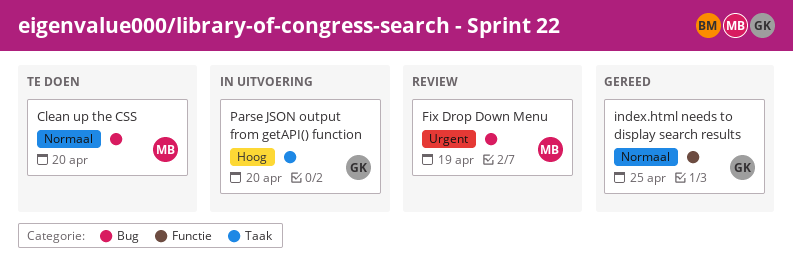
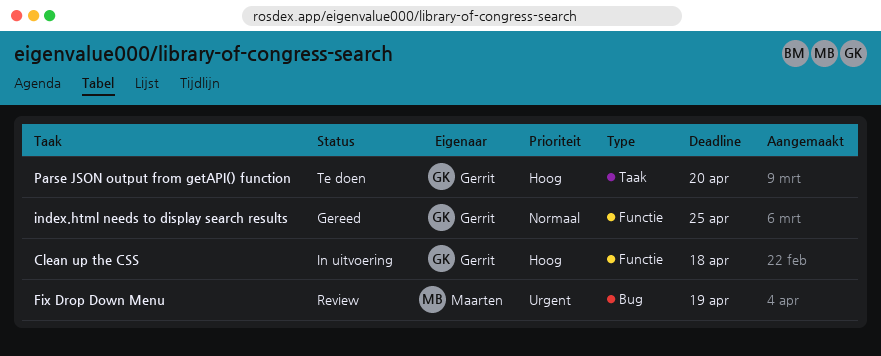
Clean up the CSS, status: Te doen -> In uitvoering
Clean up the CSS, owner: Maarten -> Gerrit
Clean up the CSS, priority: Normaal -> Hoog
Clean up the CSS, label: Bug -> Functie
Clean up the CSS, due: Apr 20 -> Apr 18
Parse JSON output from getAPI() function, status: In uitvoering -> Te doen

